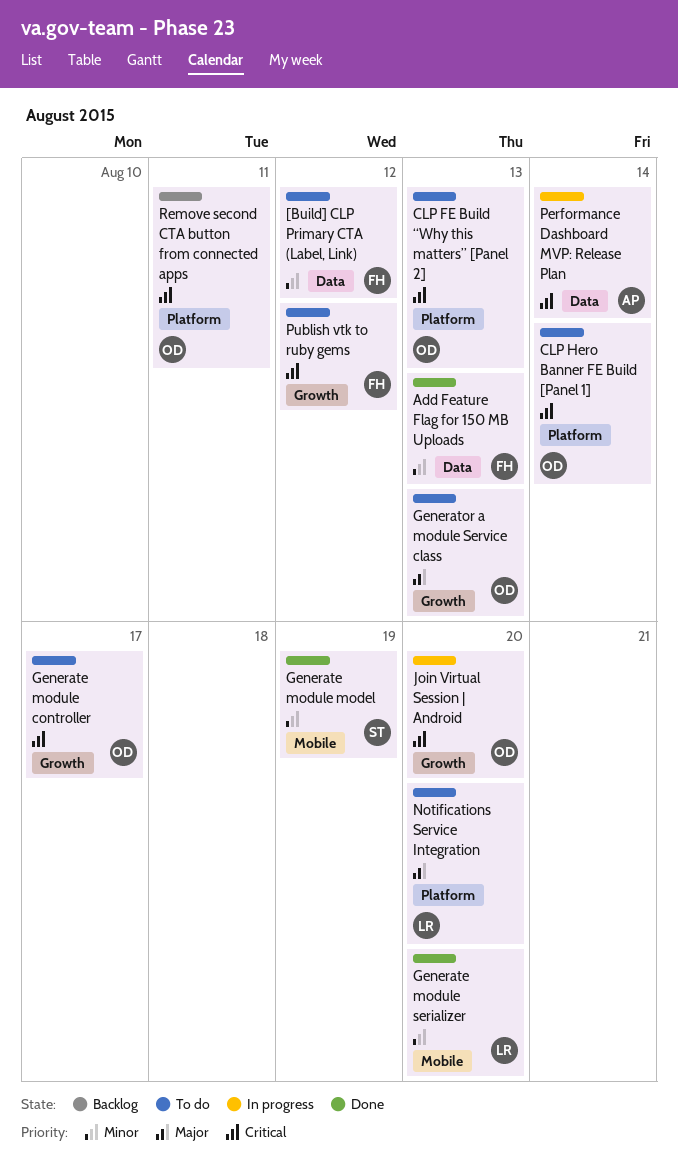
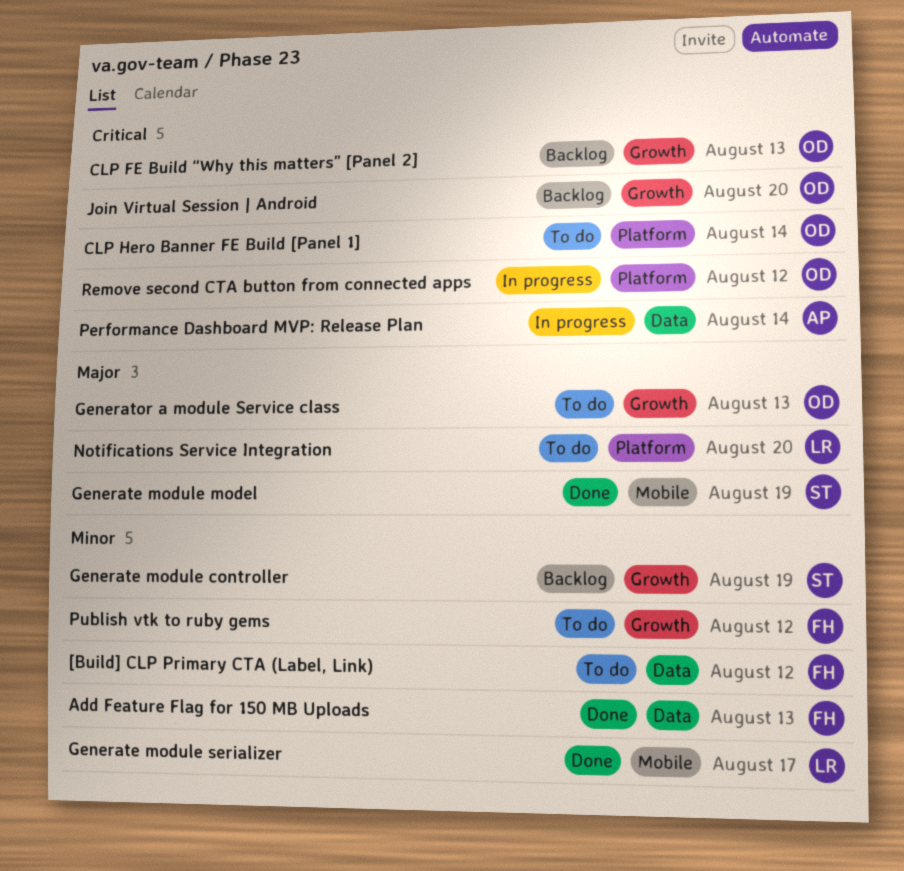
CLP FE Build “Why this matters” [Panel 2], status: To do -> Backlog
CLP FE Build “Why this matters” [Panel 2], label: Platform -> Growth
Generate module controller, status: To do -> Backlog
Generate module controller, owner: OD -> ST
Generate module controller, priority: Critical -> Minor
Generate module controller, due: Aug 17 -> Aug 19
Generate module model, priority: Minor -> Major
Generate module serializer, due: Aug 20 -> Aug 17
Join Virtual Session | Android, status: In progress -> Backlog
Publish vtk to ruby gems, priority: Critical -> Minor
Remove second CTA button from connected apps, status: Backlog -> In progress
Remove second CTA button from connected apps, due: Aug 11 -> Aug 12

